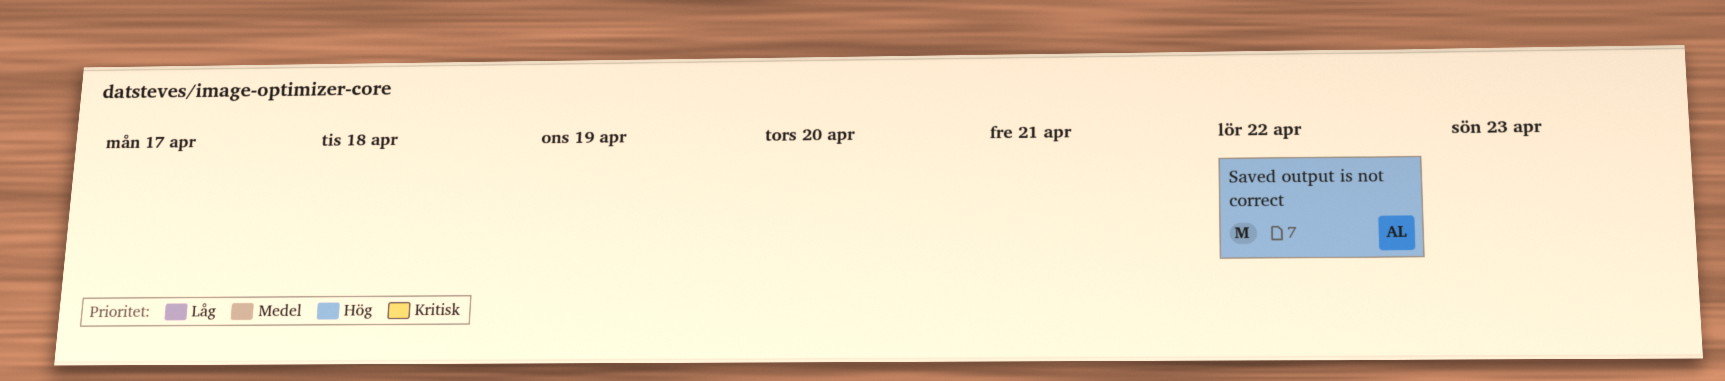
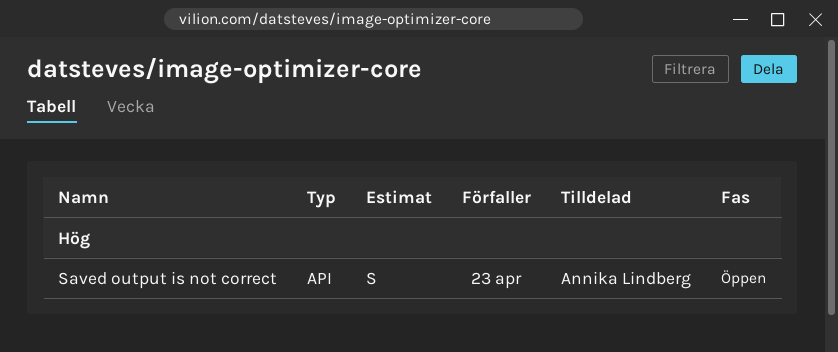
Saved output is not correct, estimate: M -> S
Saved output is not correct, due: Apr 22 -> Apr 23

